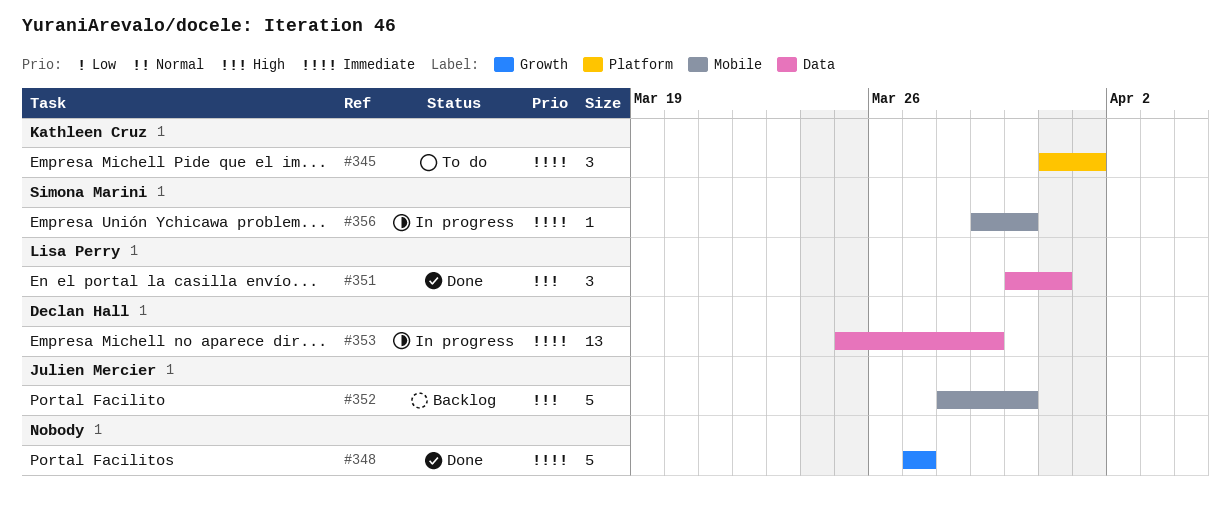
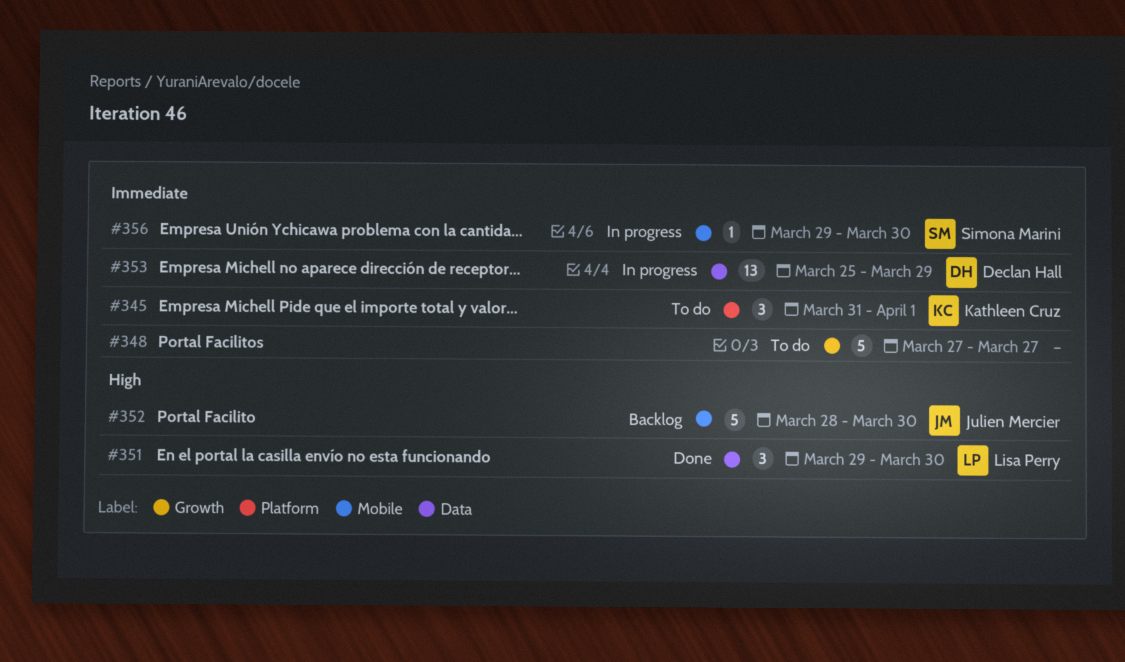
#348, status: Done -> To do
#351, start: Mar 30 -> Mar 29
#351, due: Mar 31 -> Mar 30

